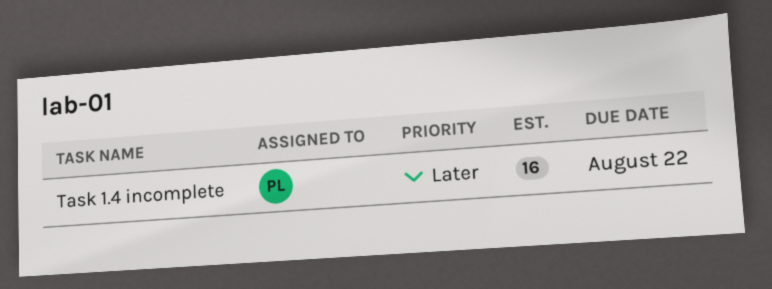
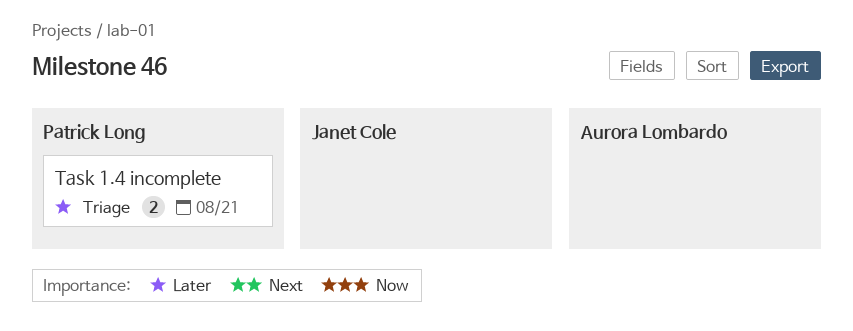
Task 1.4 incomplete, estimate: 16 -> 2
Task 1.4 incomplete, due: Aug 22 -> Aug 21

